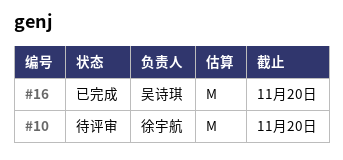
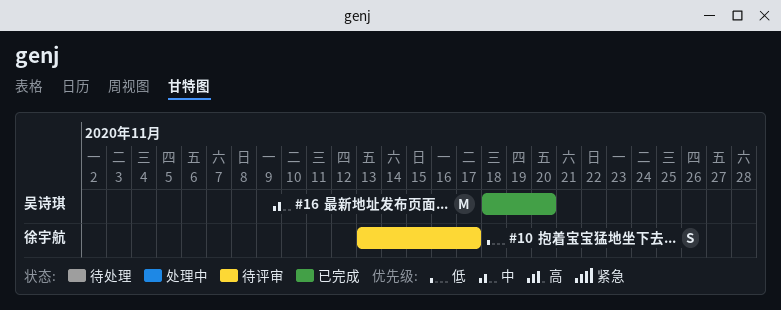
#10, estimate: M -> S
#10, due: Nov 20 -> Nov 17

